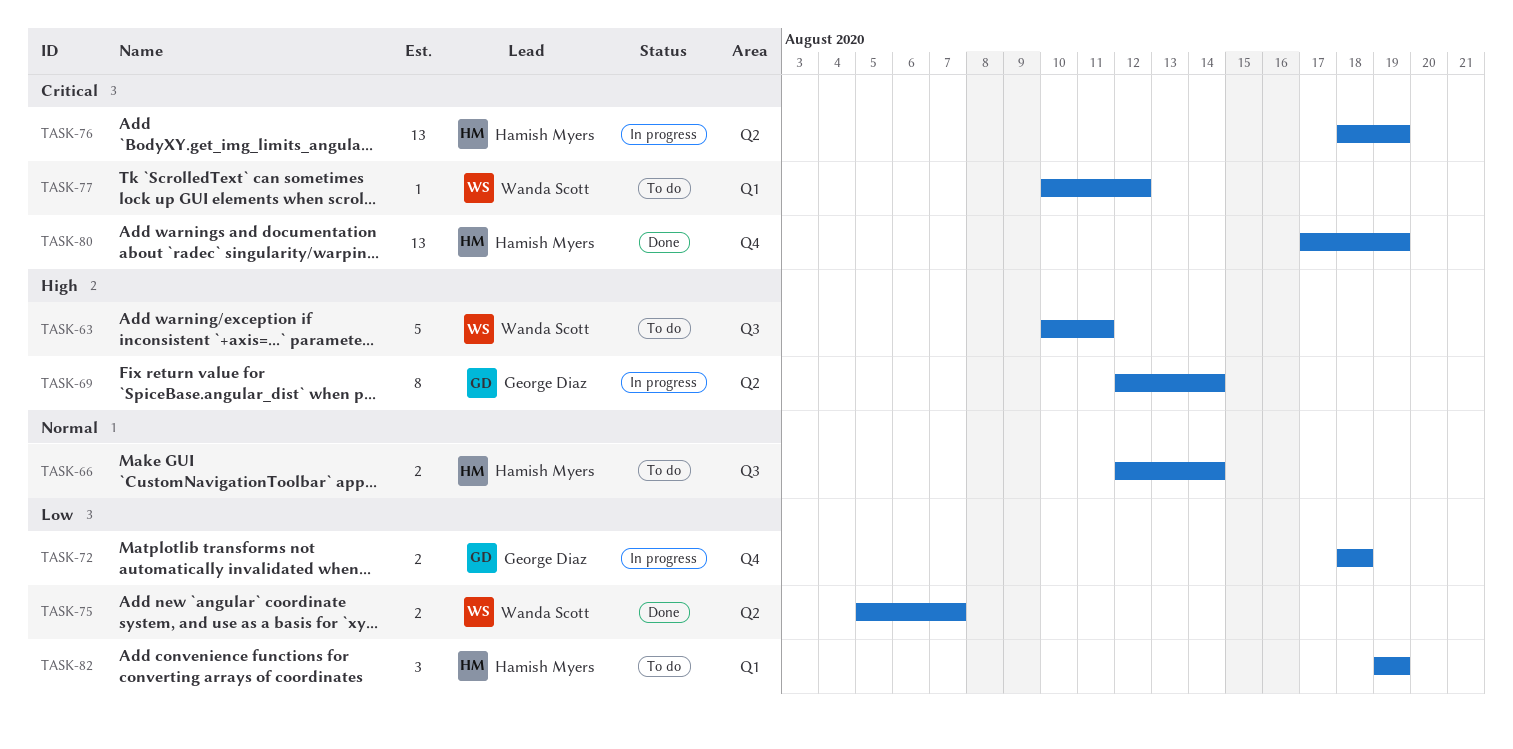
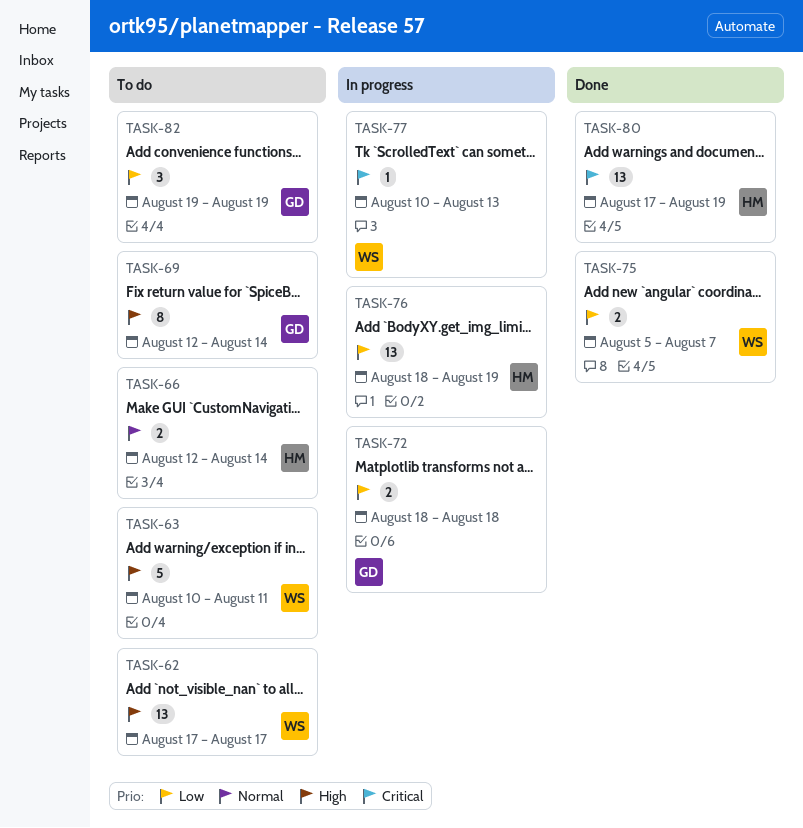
TASK-62: none -> present
TASK-69, status: In progress -> To do
TASK-76, priority: Critical -> Low
TASK-77, status: To do -> In progress
TASK-77, due: Aug 12 -> Aug 13
TASK-82, owner: Hamish Myers -> George Diaz

